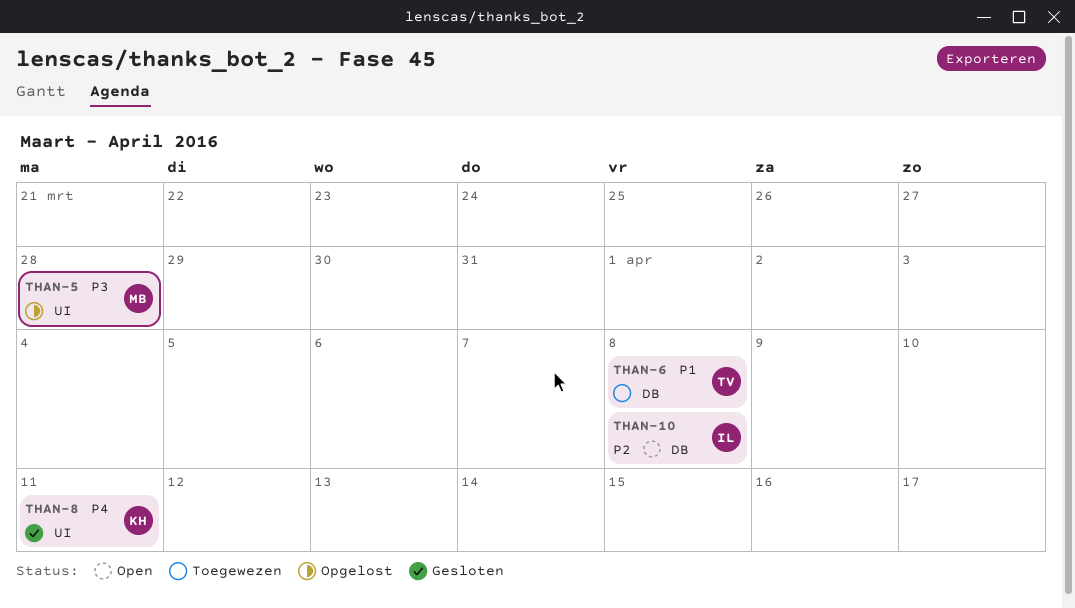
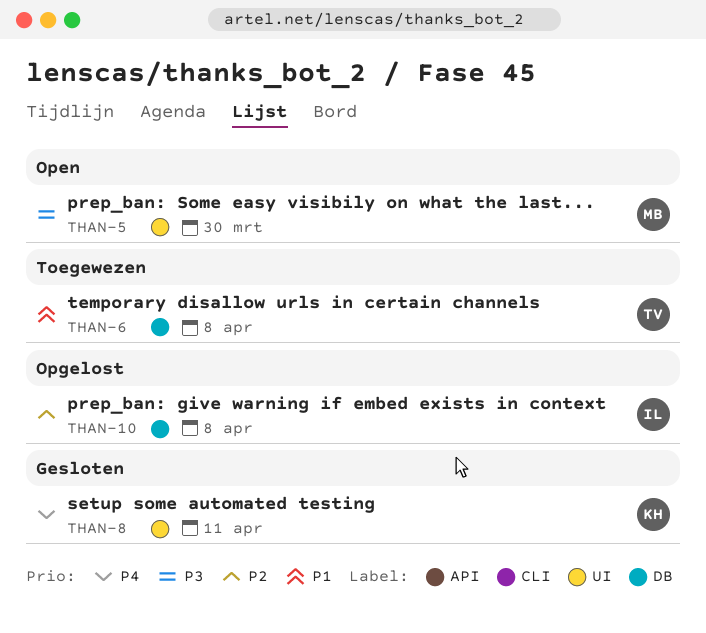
THAN-5, status: Opgelost -> Open
THAN-5, due: Mar 28 -> Mar 30
THAN-10, status: Open -> Opgelost

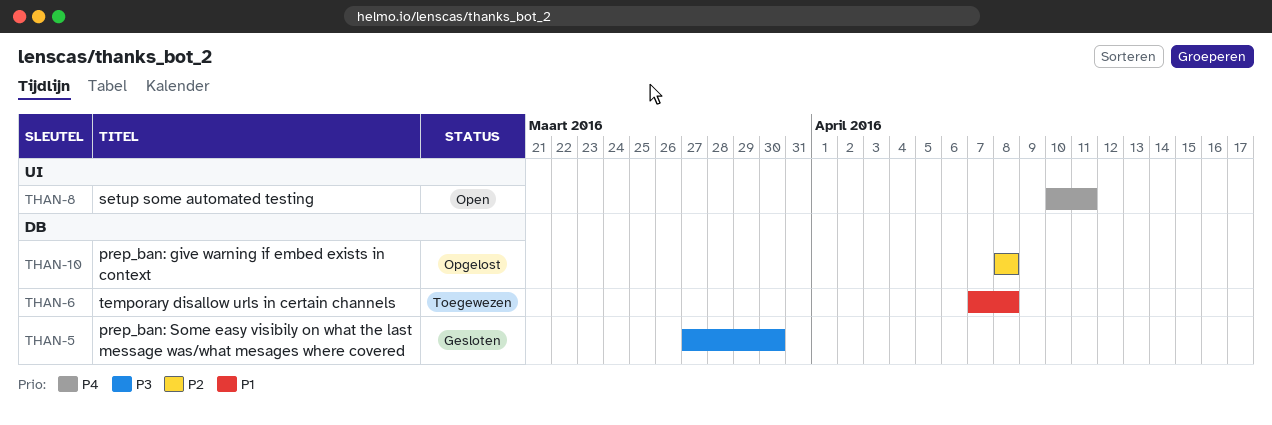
THAN-5, status: Open -> Gesloten
THAN-5, label: UI -> DB
THAN-8, status: Gesloten -> Open

